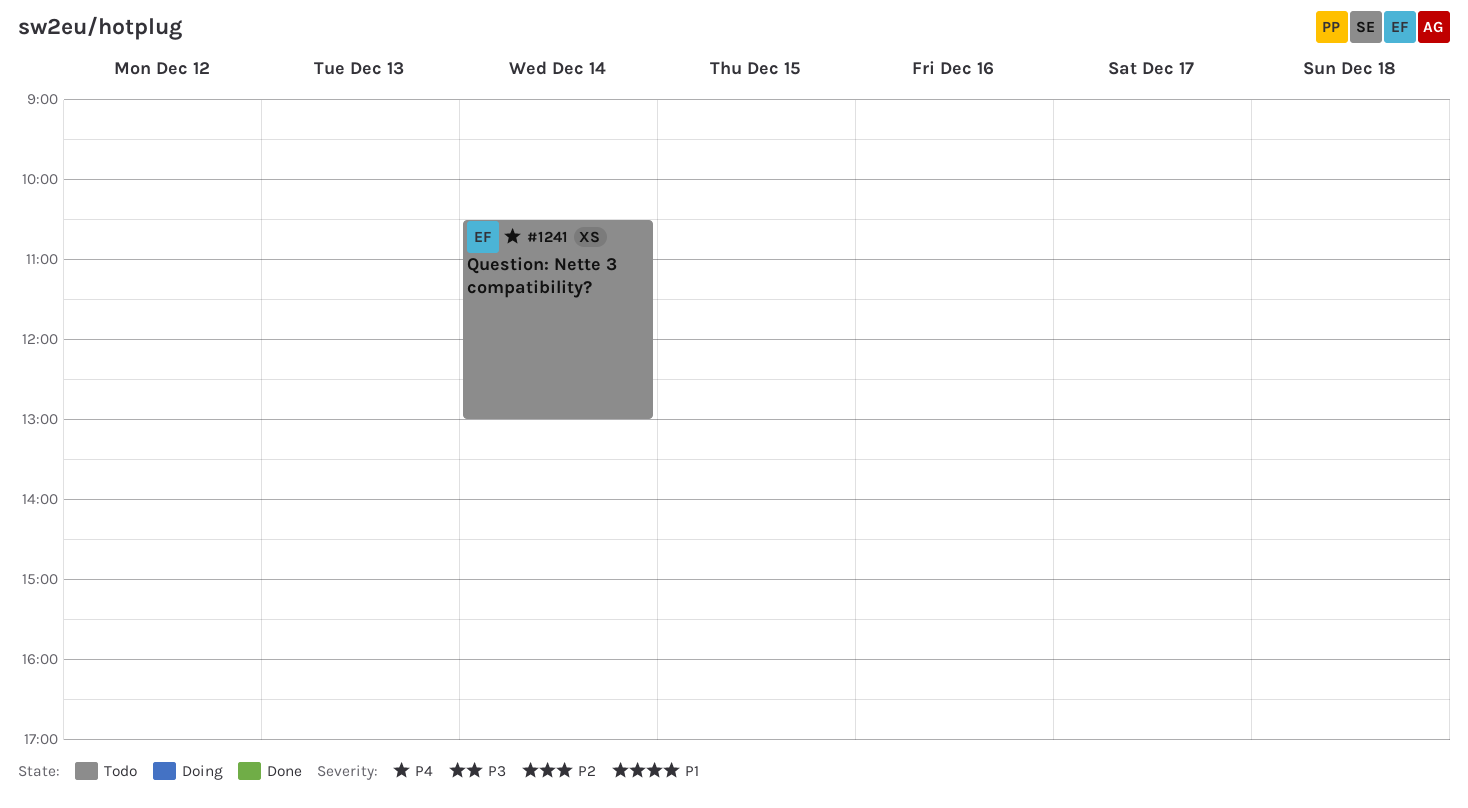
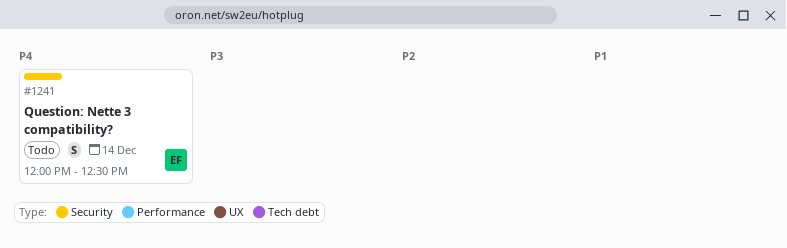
#1241, estimate: XS -> S
#1241, begins: 10:30 -> 12:00
#1241, ends: 13:00 -> 12:30

